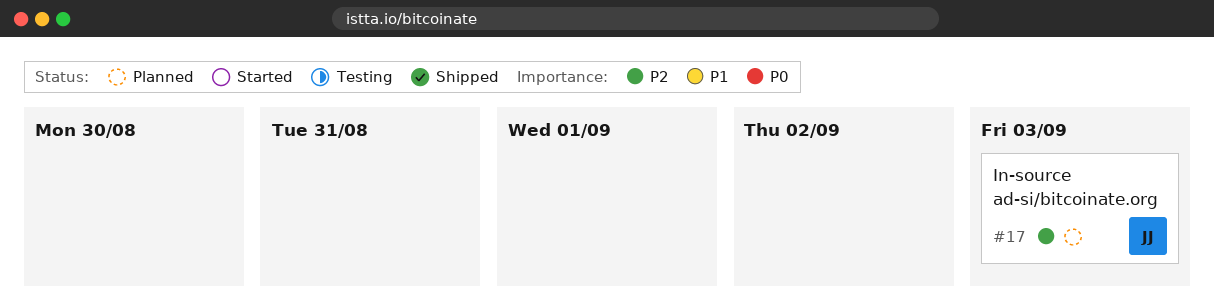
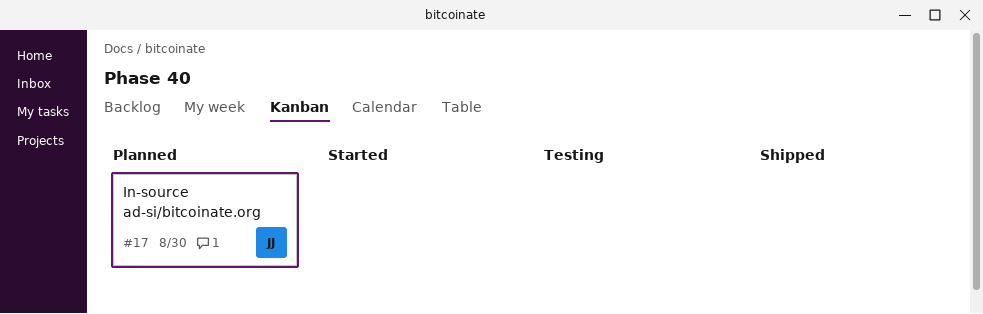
#17, due: Sep 3 -> Aug 30

